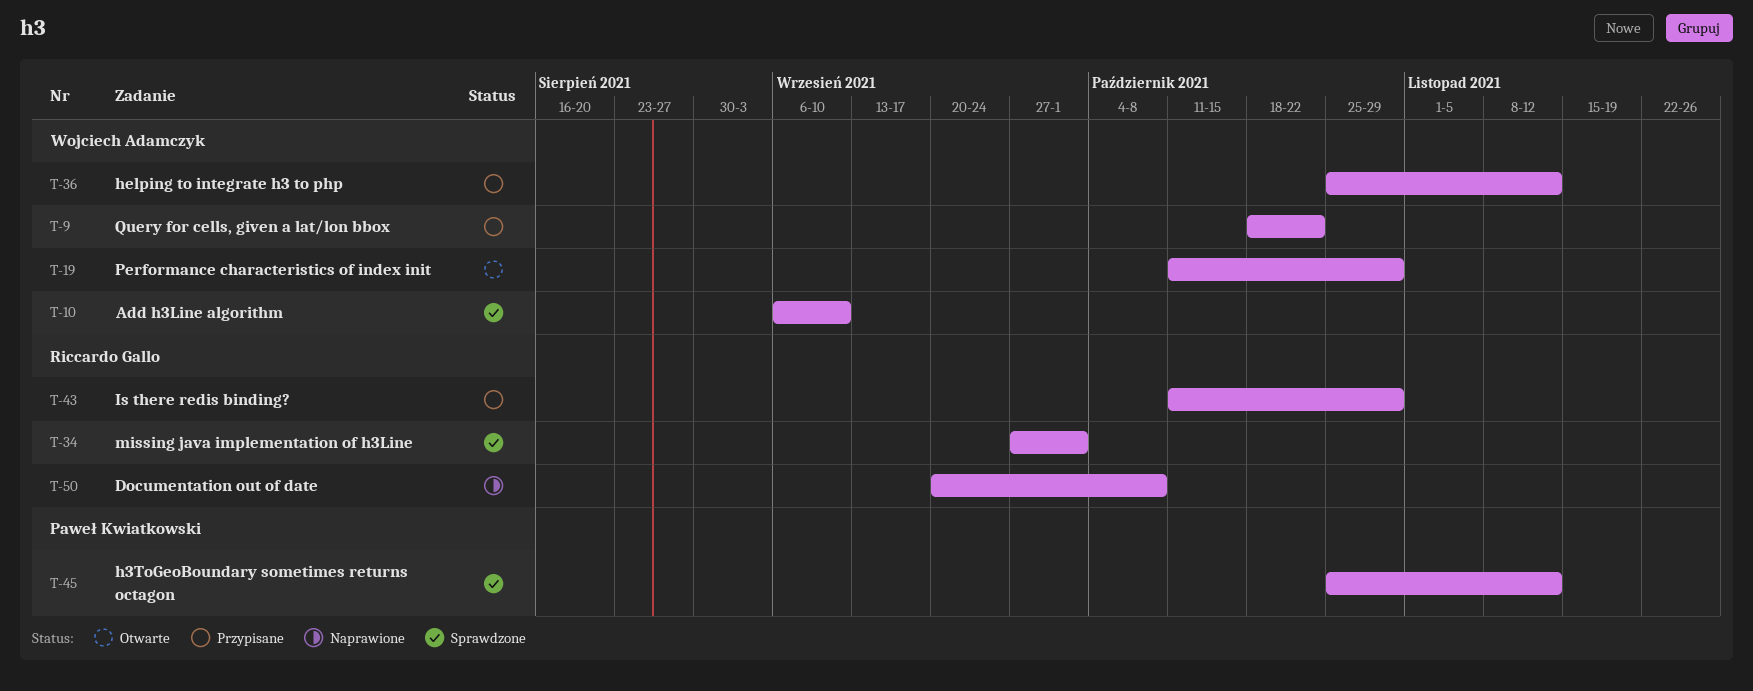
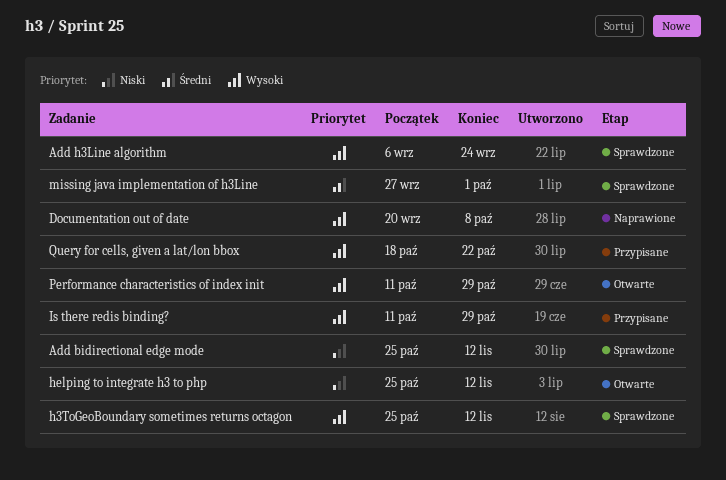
Add bidirectional edge mode: none -> present
Add h3Line algorithm, due: Sep 10 -> Sep 24
helping to integrate h3 to php, status: Przypisane -> Otwarte

